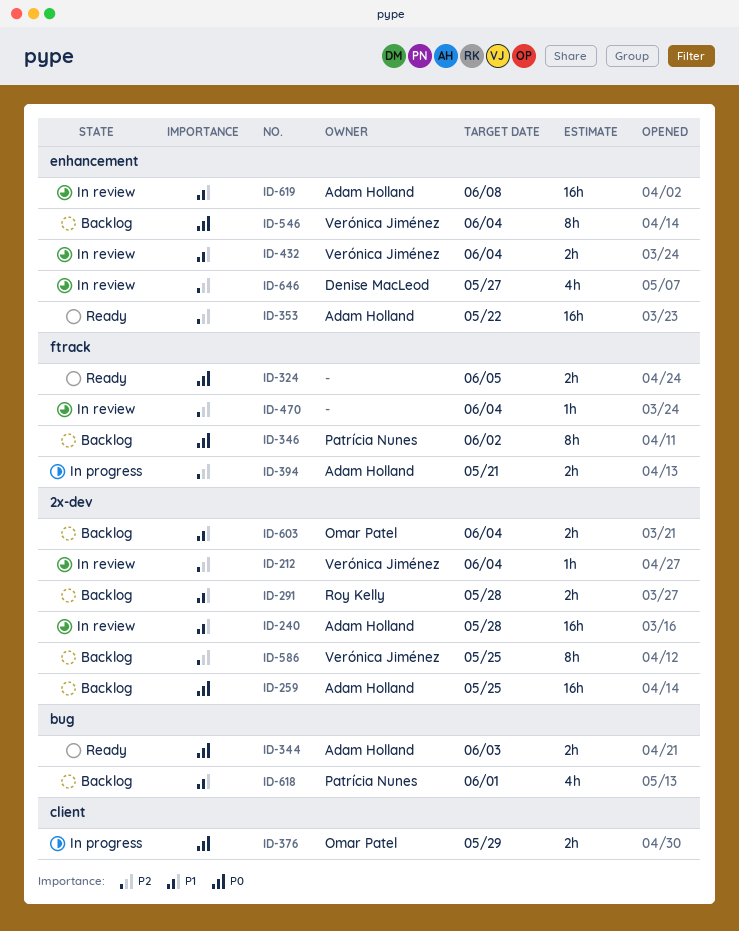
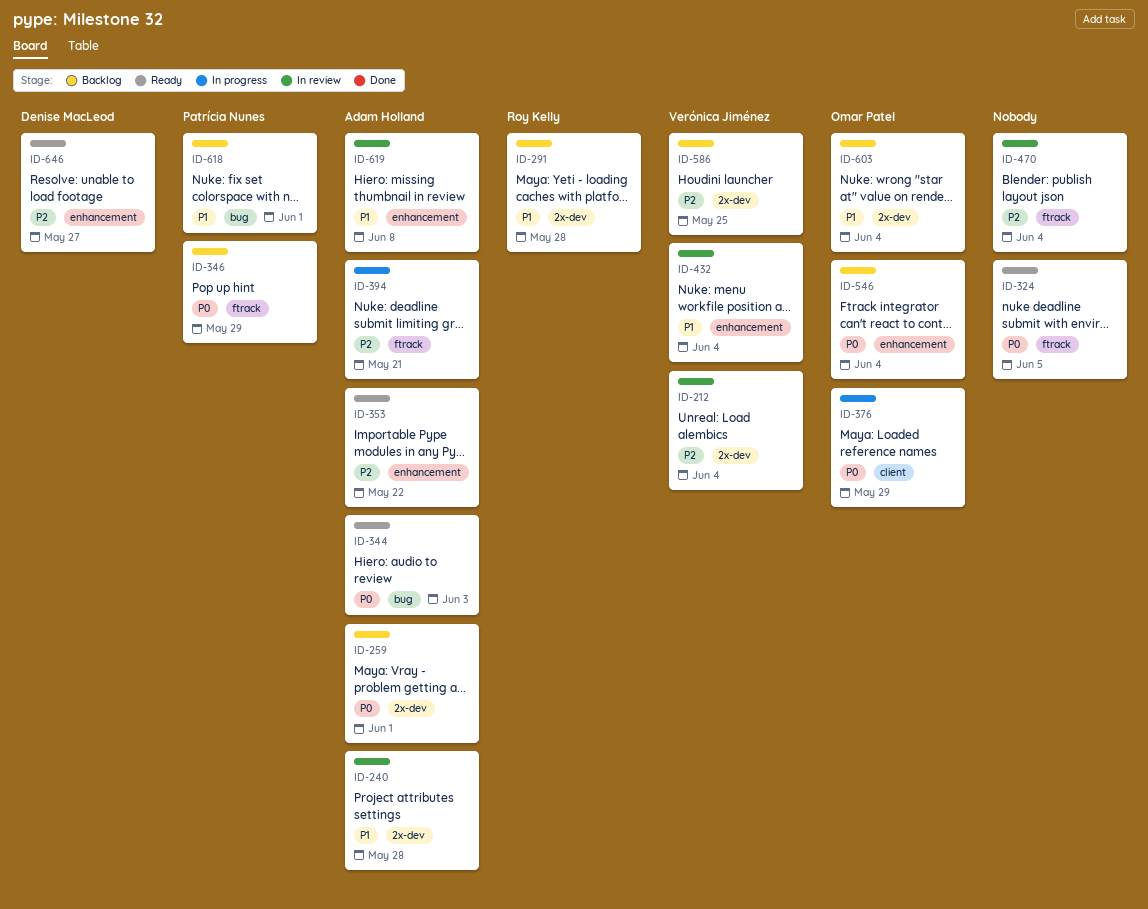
ID-259, due: May 25 -> Jun 1
ID-346, due: Jun 2 -> May 29
ID-546, owner: Verónica Jiménez -> Omar Patel
ID-646, status: In review -> Ready

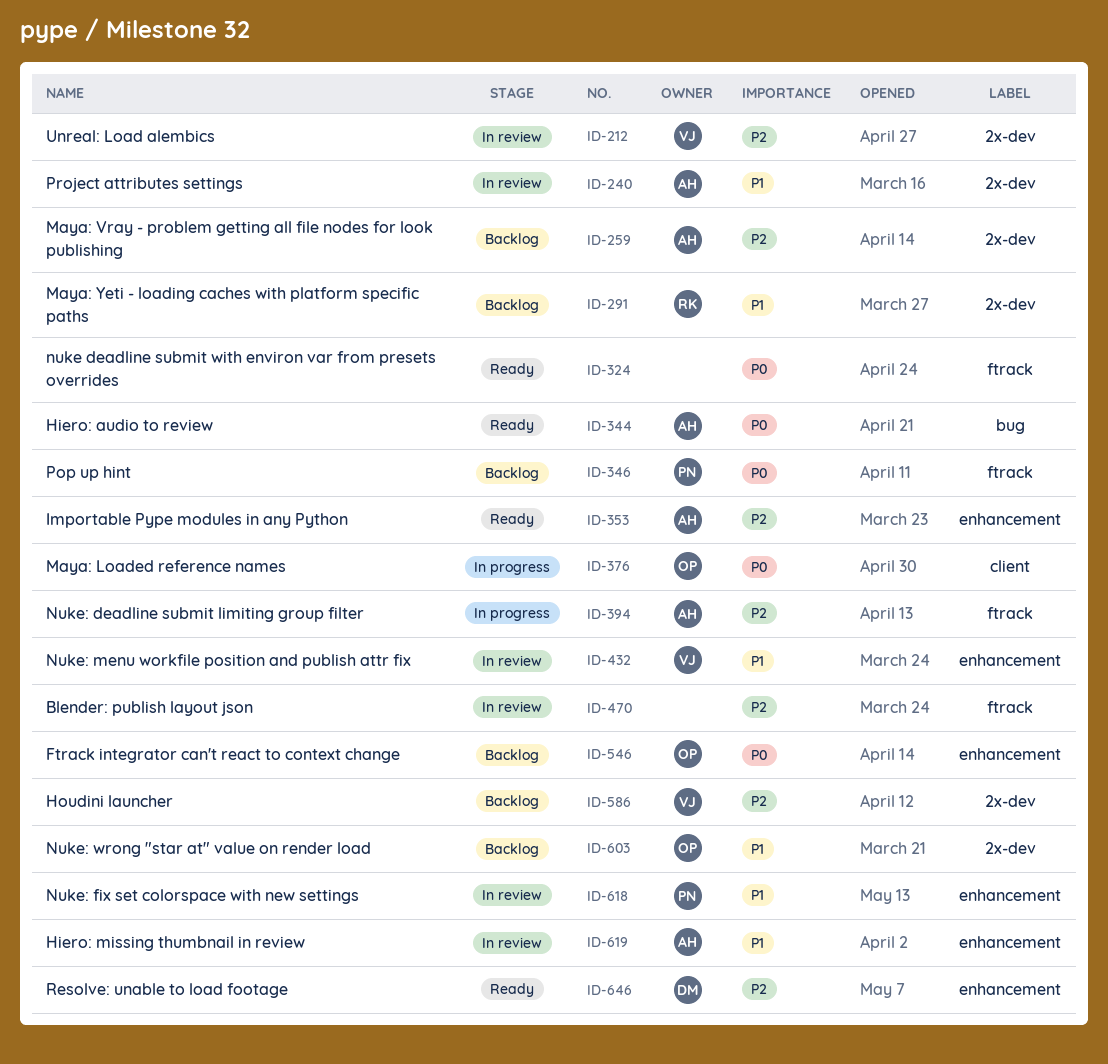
ID-259, priority: P0 -> P2
ID-618, status: Backlog -> In review
ID-618, label: bug -> enhancement

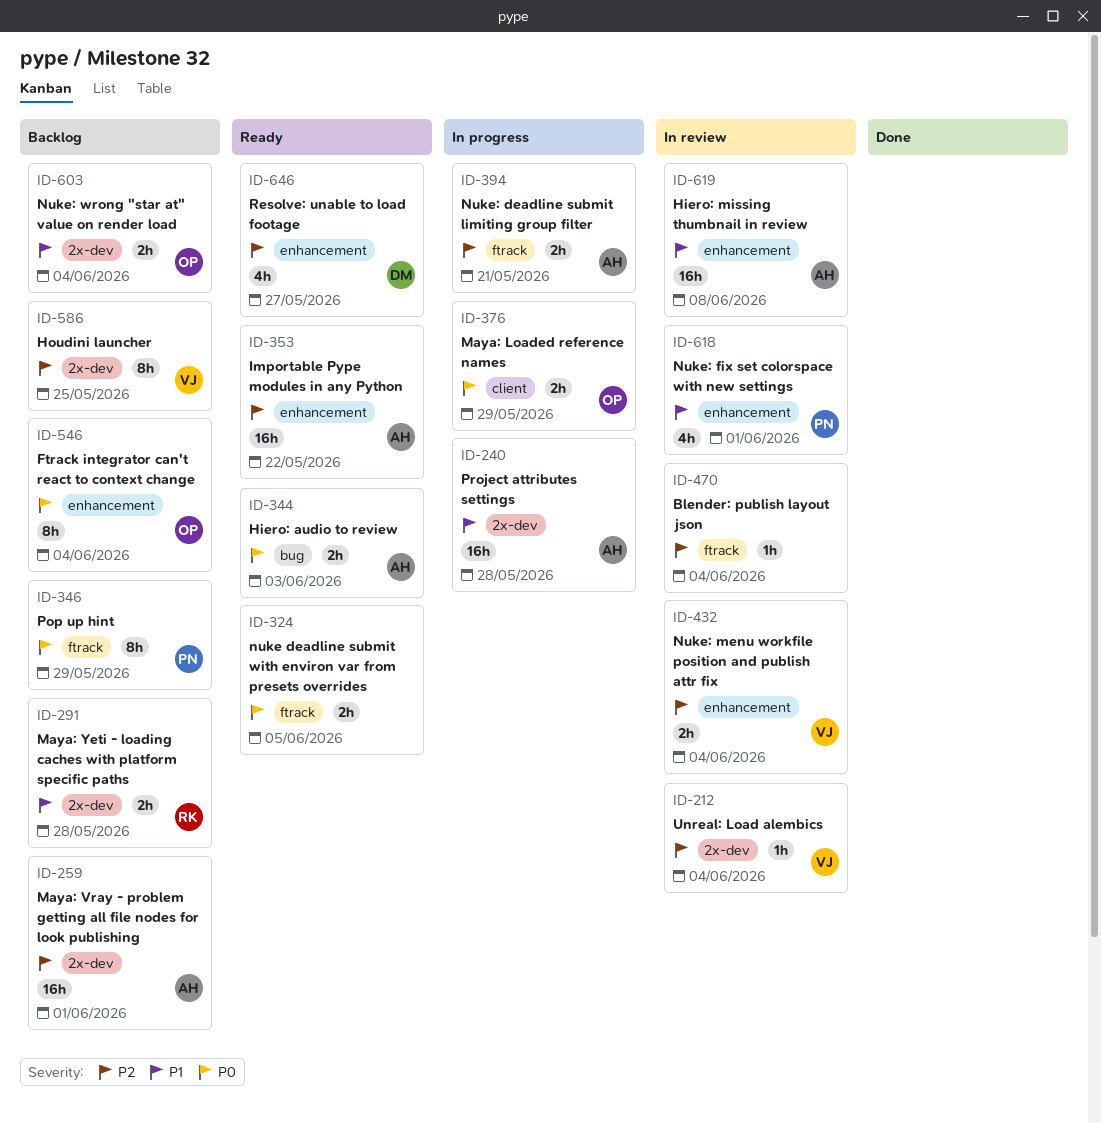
ID-240, status: In review -> In progress
ID-432, priority: P1 -> P2

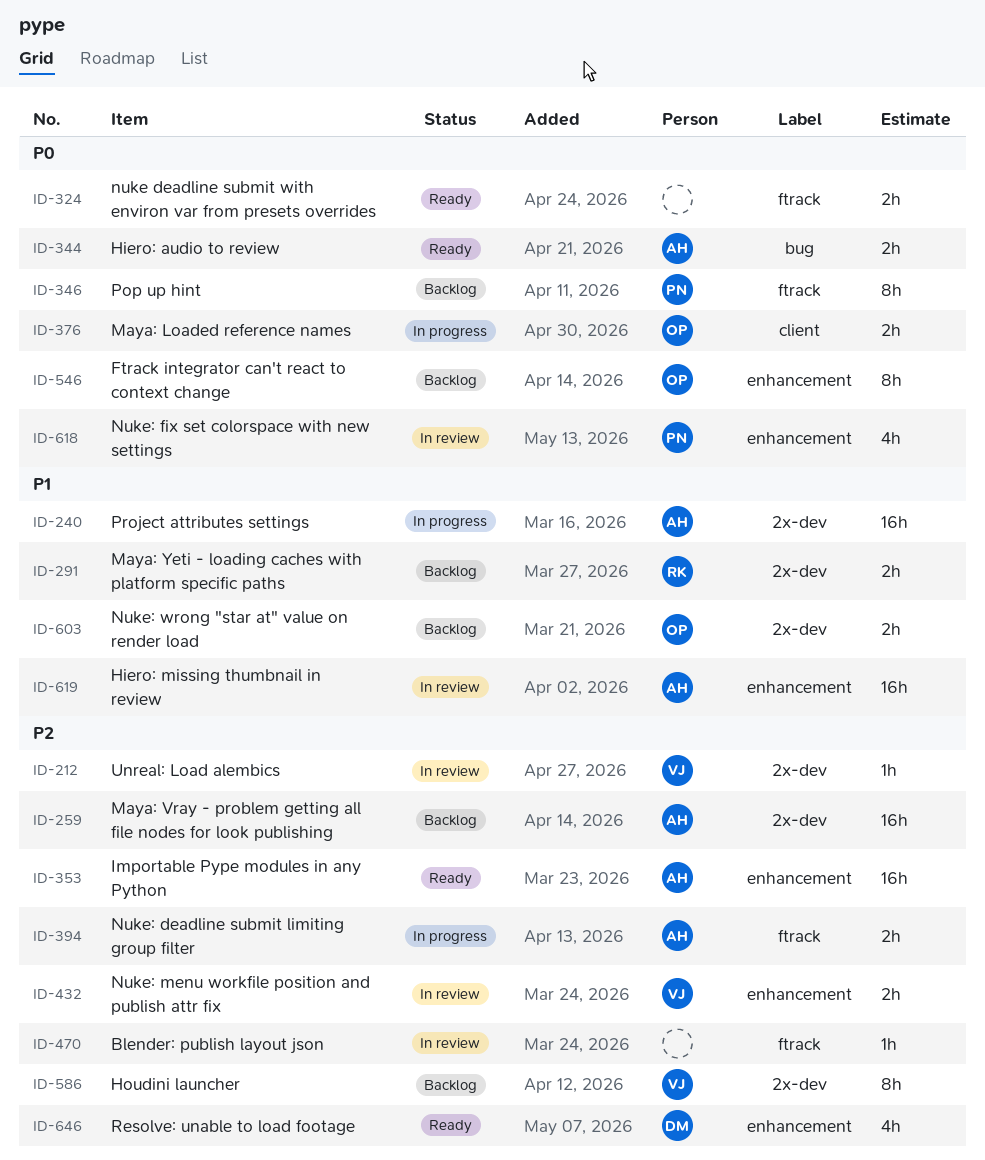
ID-618, priority: P1 -> P0

